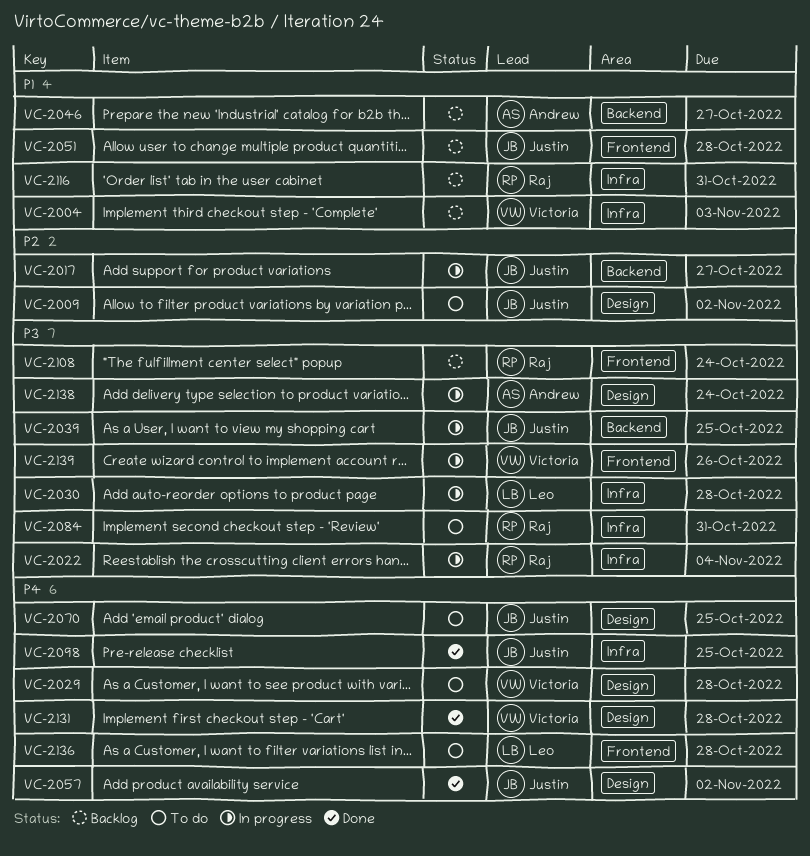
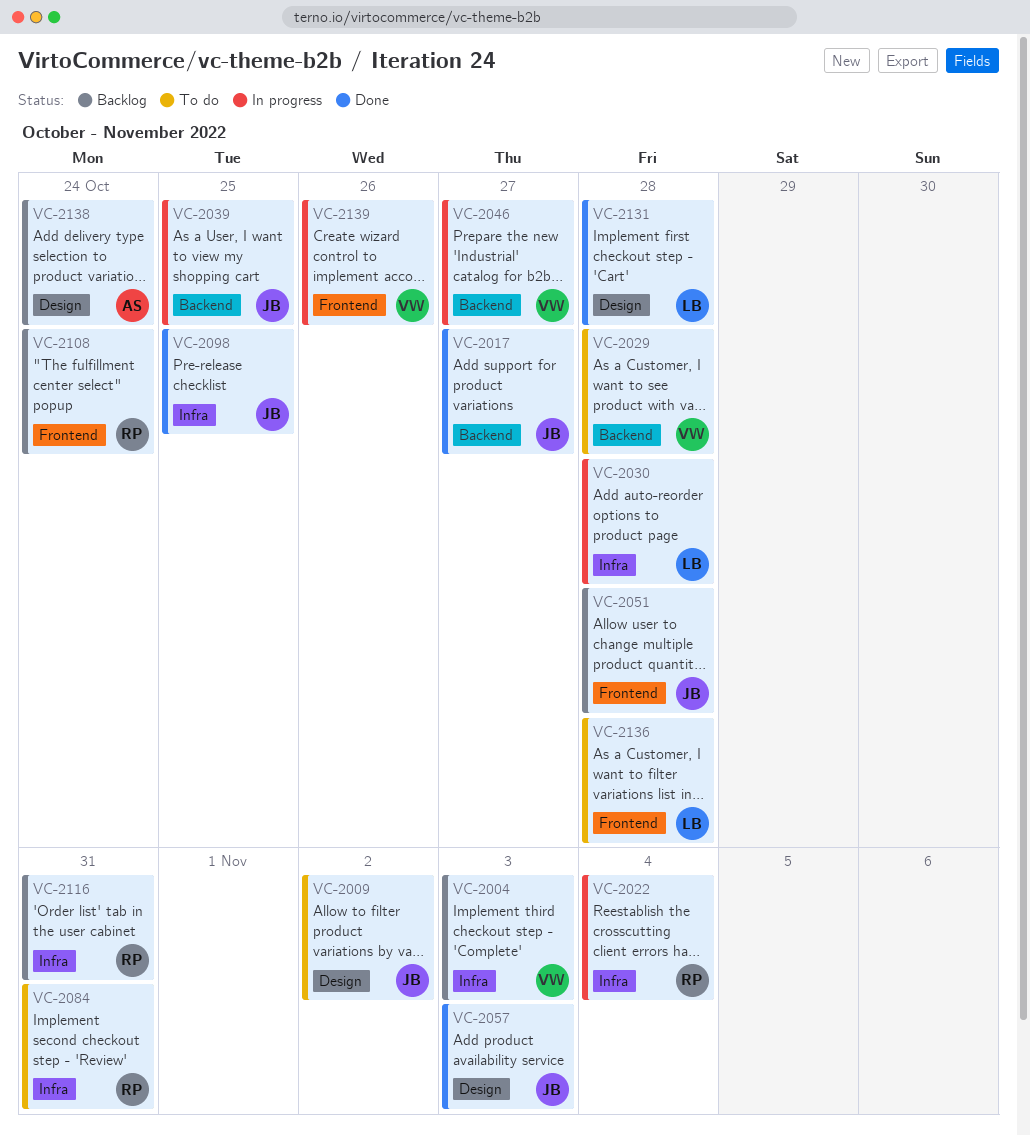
VC-2017, status: In progress -> Done
VC-2029, label: Design -> Backend
VC-2046, status: Backlog -> In progress
VC-2046, owner: Andrew -> Victoria
VC-2057, due: Nov 2 -> Nov 3
VC-2070: present -> none
VC-2131, owner: Victoria -> Leo
VC-2138, status: In progress -> Backlog

